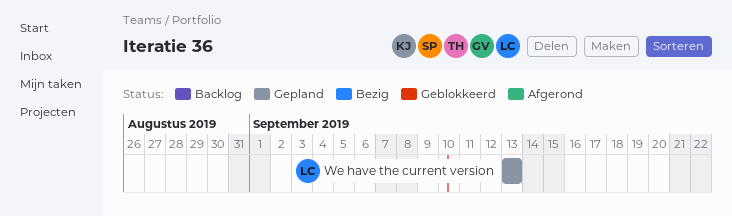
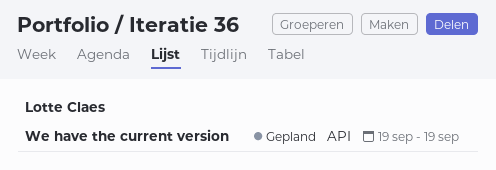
We have the current version, start: Sep 13 -> Sep 19
We have the current version, due: Sep 13 -> Sep 19

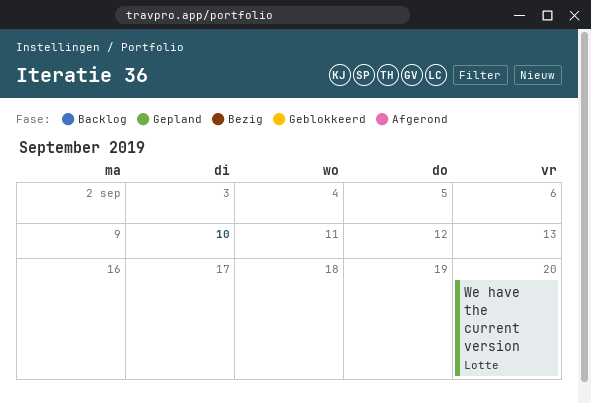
We have the current version, due: Sep 19 -> Sep 20

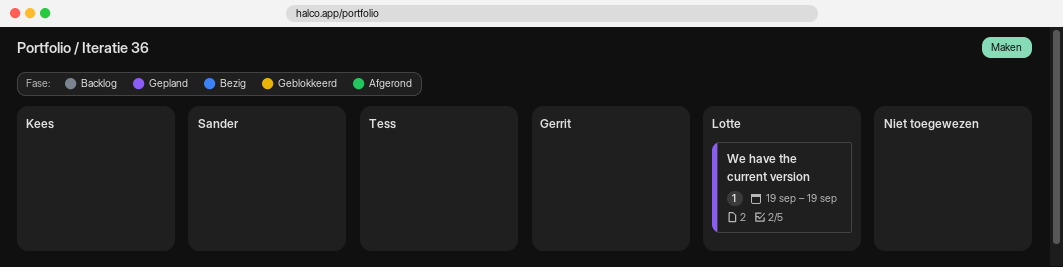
We have the current version, due: Sep 20 -> Sep 19

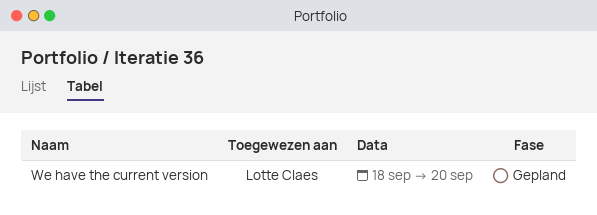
We have the current version, start: Sep 19 -> Sep 18
We have the current version, due: Sep 19 -> Sep 20

